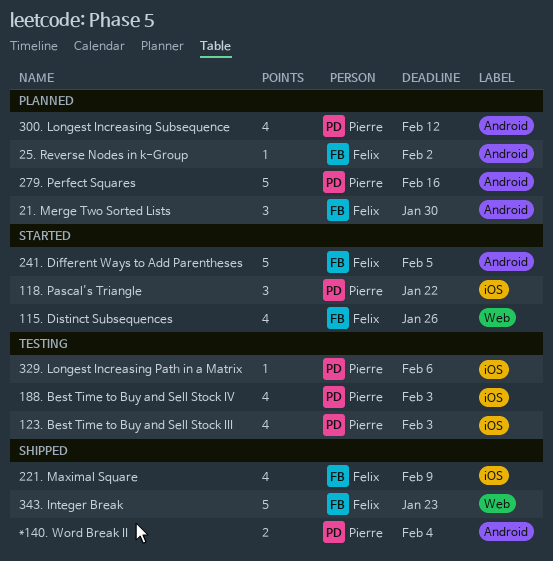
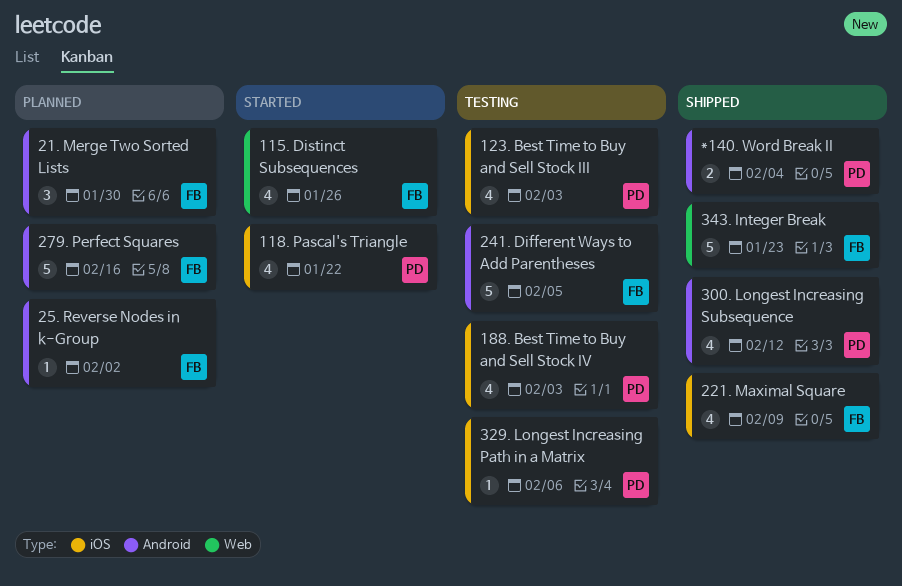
118. Pascal's Triangle, estimate: 3 -> 4
241. Different Ways to Add Parentheses, status: Started -> Testing
279. Perfect Squares, owner: Pierre -> Felix
300. Longest Increasing Subsequence, status: Planned -> Shipped

